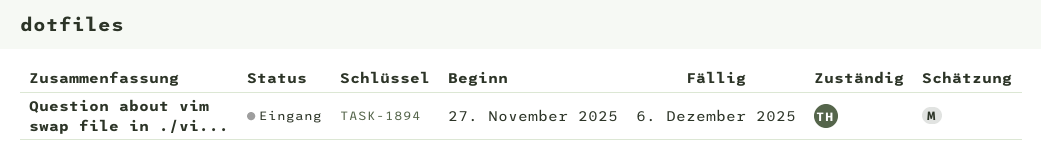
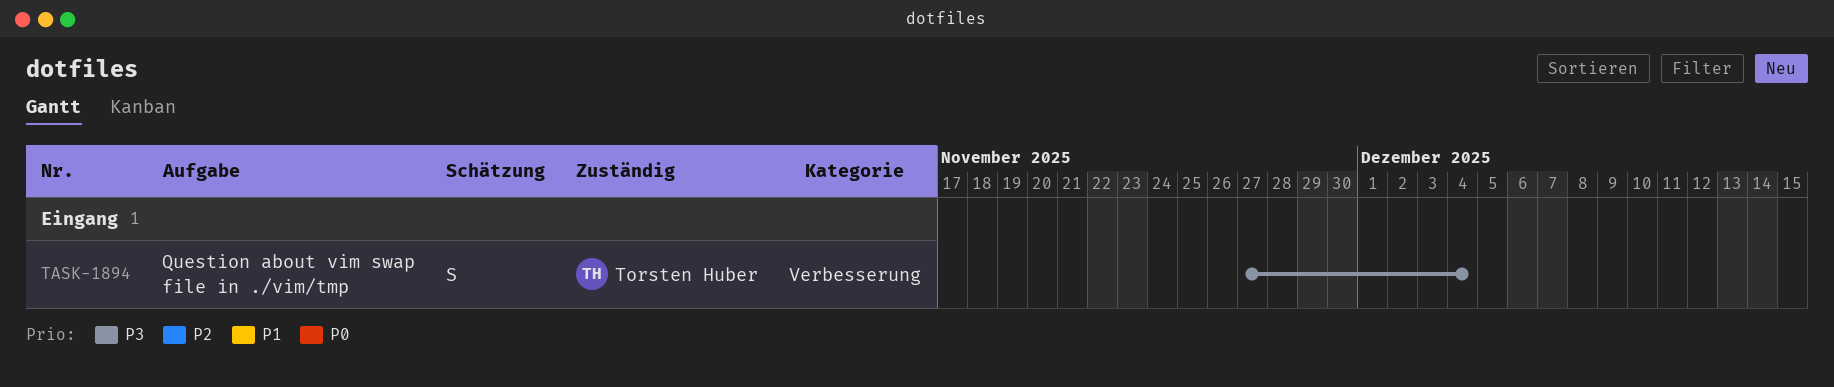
TASK-1894, estimate: M -> S
TASK-1894, due: Dec 6 -> Dec 4

